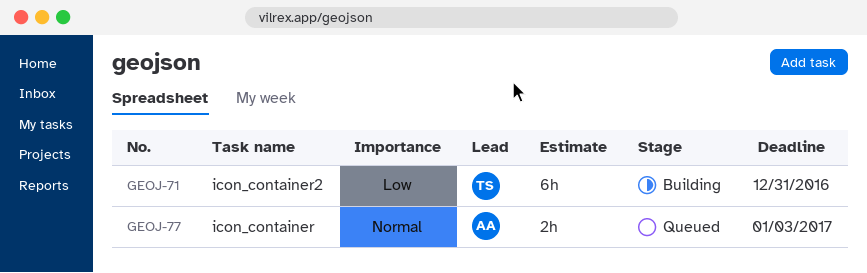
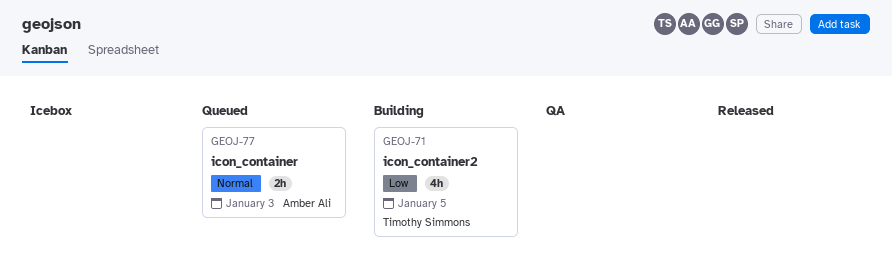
GEOJ-71, estimate: 6h -> 4h
GEOJ-71, due: Dec 31 -> Jan 5

